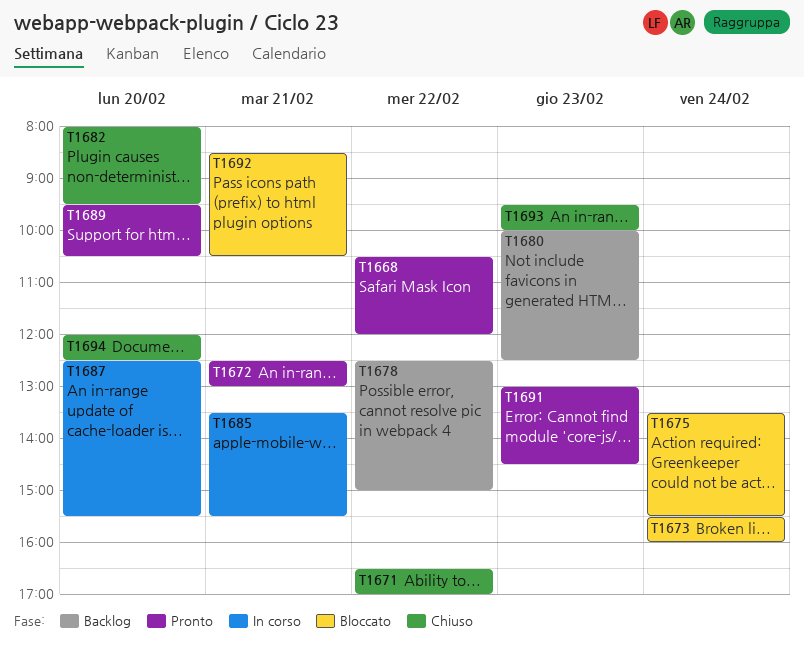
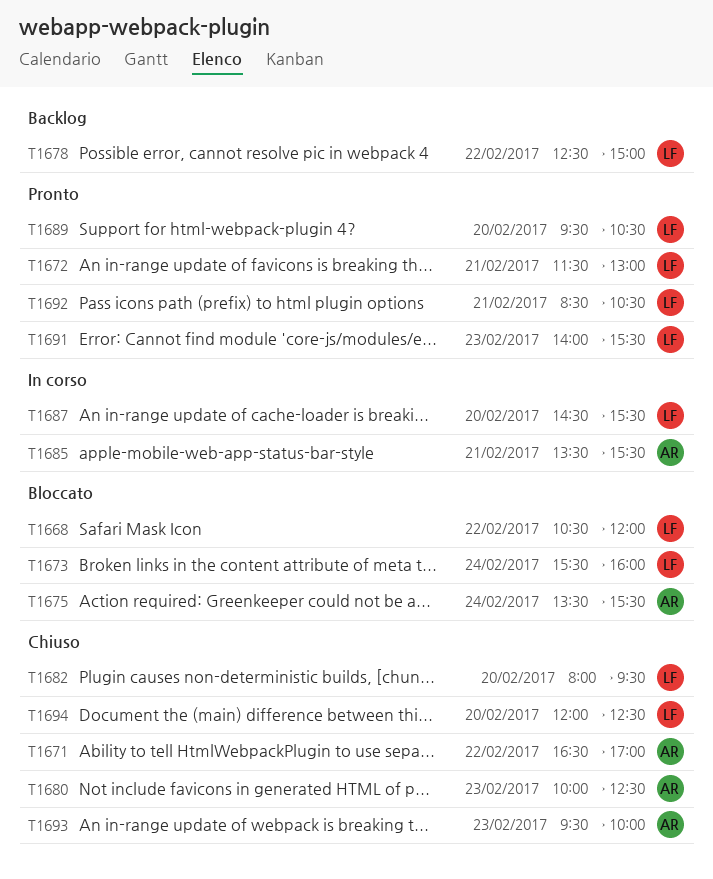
T1668, status: Pronto -> Bloccato
T1672, begins: 12:30 -> 11:30
T1680, status: Backlog -> Chiuso
T1687, begins: 12:30 -> 14:30
T1691, begins: 13:00 -> 14:00
T1691, ends: 14:30 -> 15:30
T1692, status: Bloccato -> Pronto

